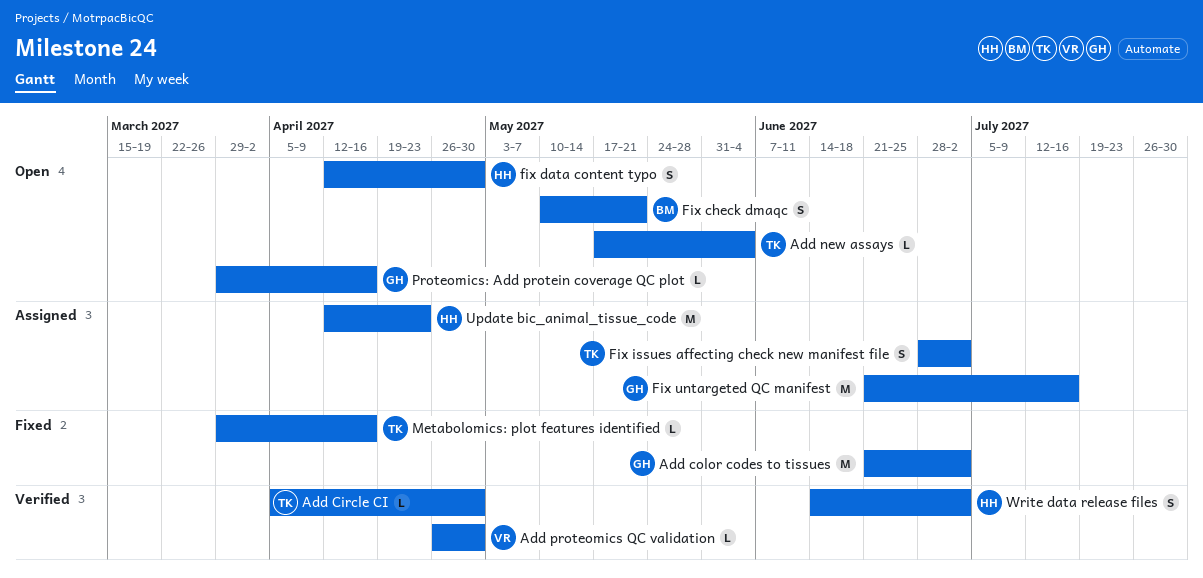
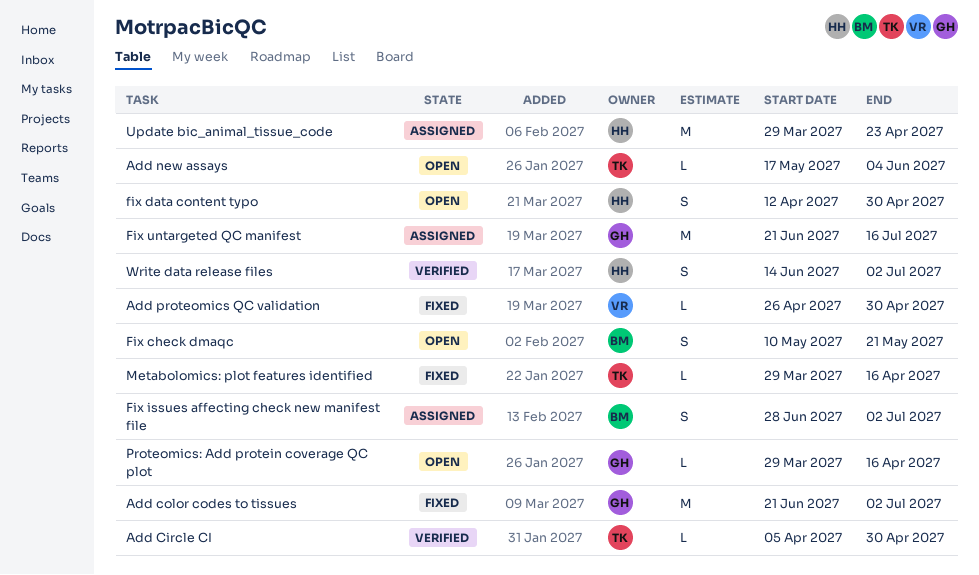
Add proteomics QC validation, status: Verified -> Fixed
Fix issues affecting check new manifest file, owner: TK -> BM
Update bic_animal_tissue_code, start: Apr 12 -> Mar 29

